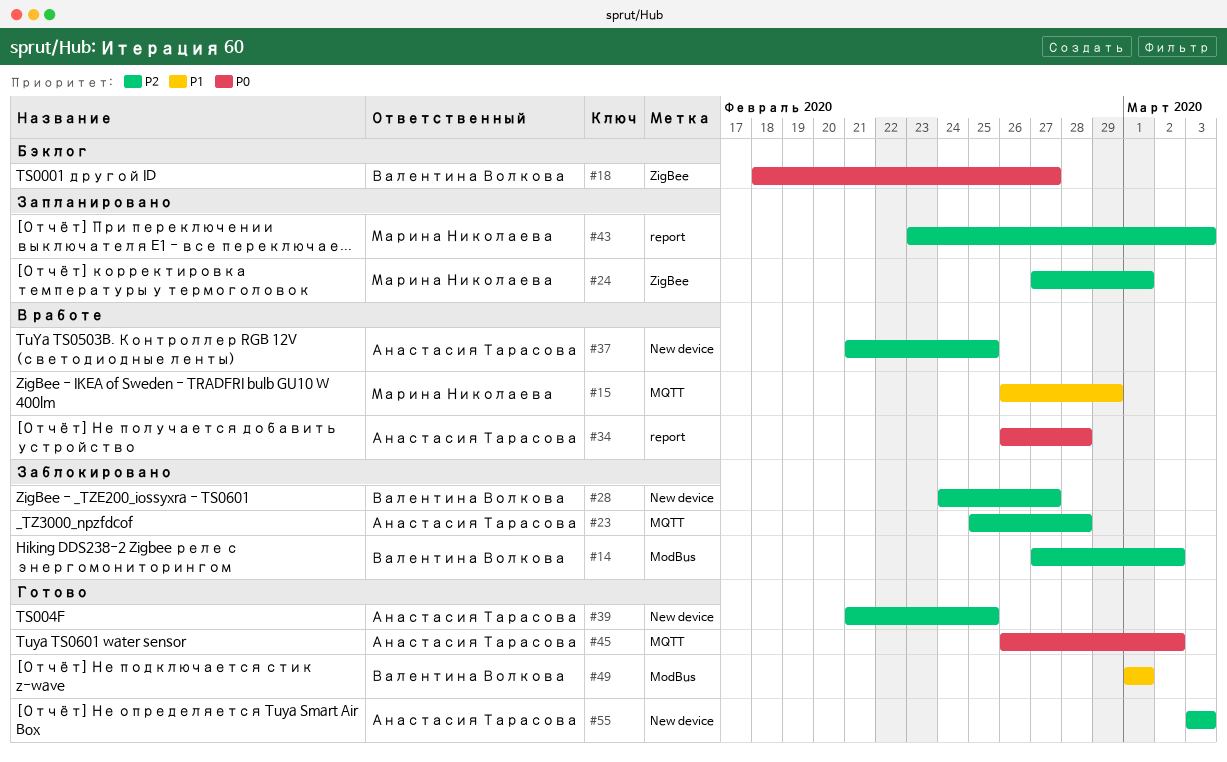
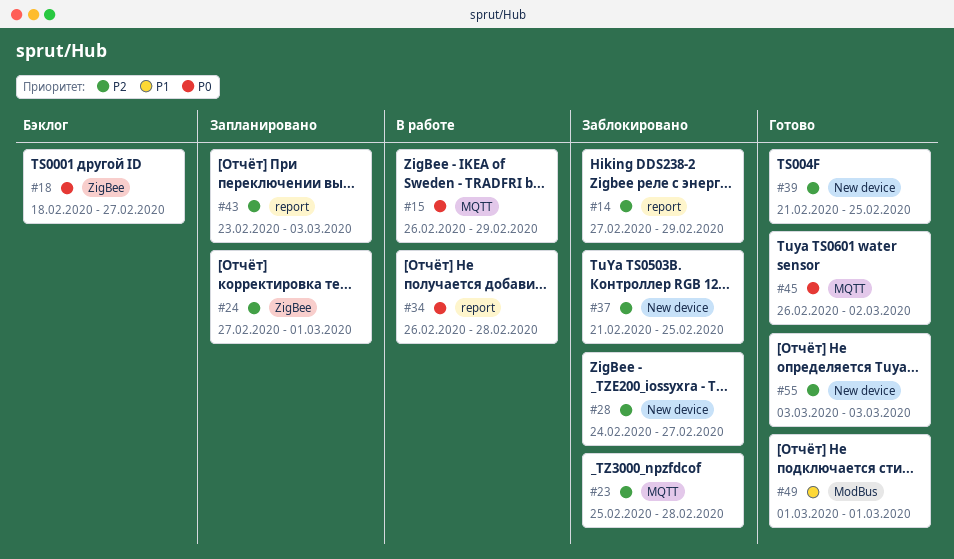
#14, label: ModBus -> report
#14, due: Mar 2 -> Feb 29
#15, priority: P1 -> P0
#37, status: В работе -> Заблокировано

